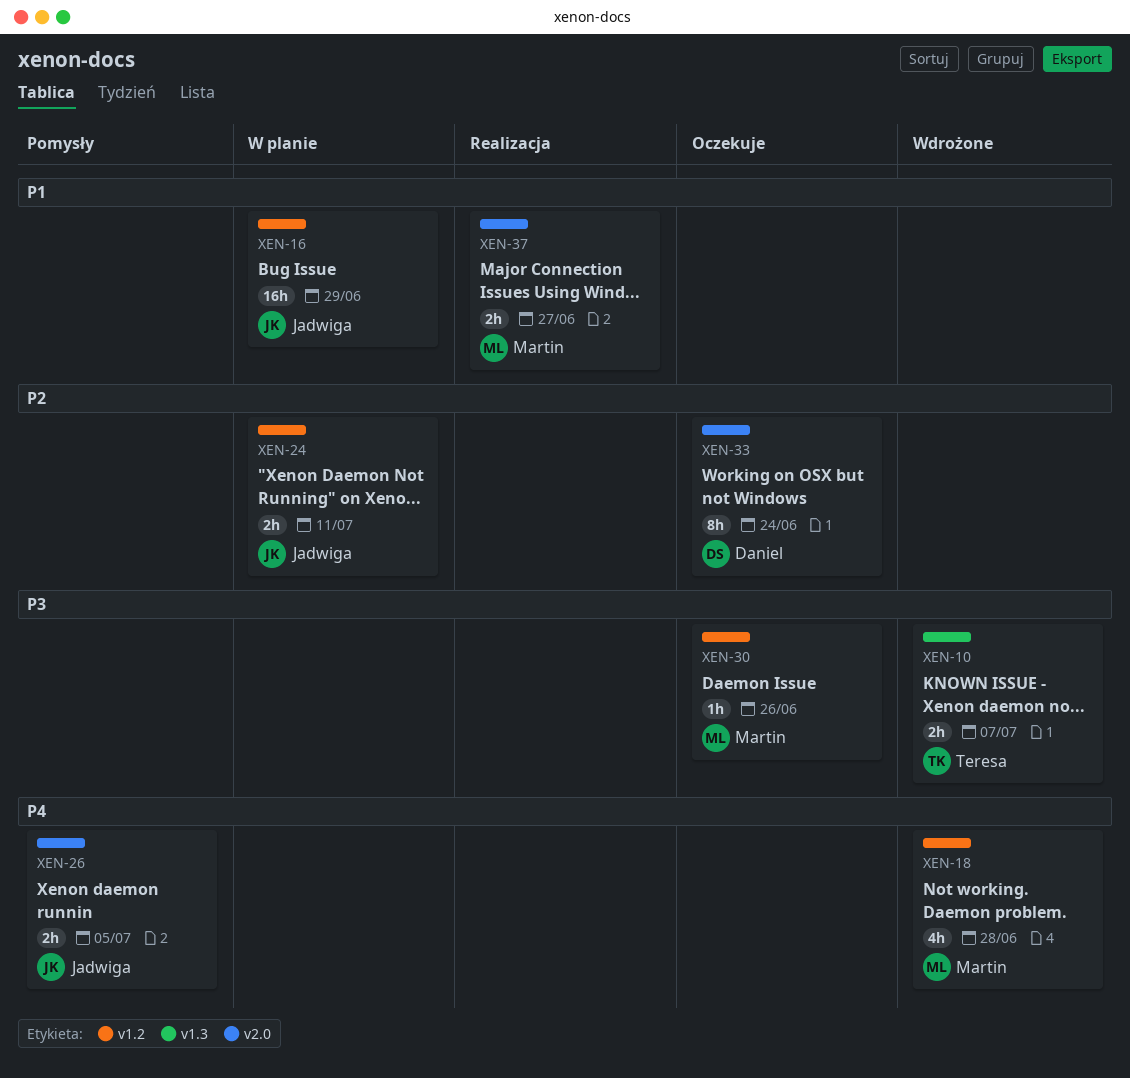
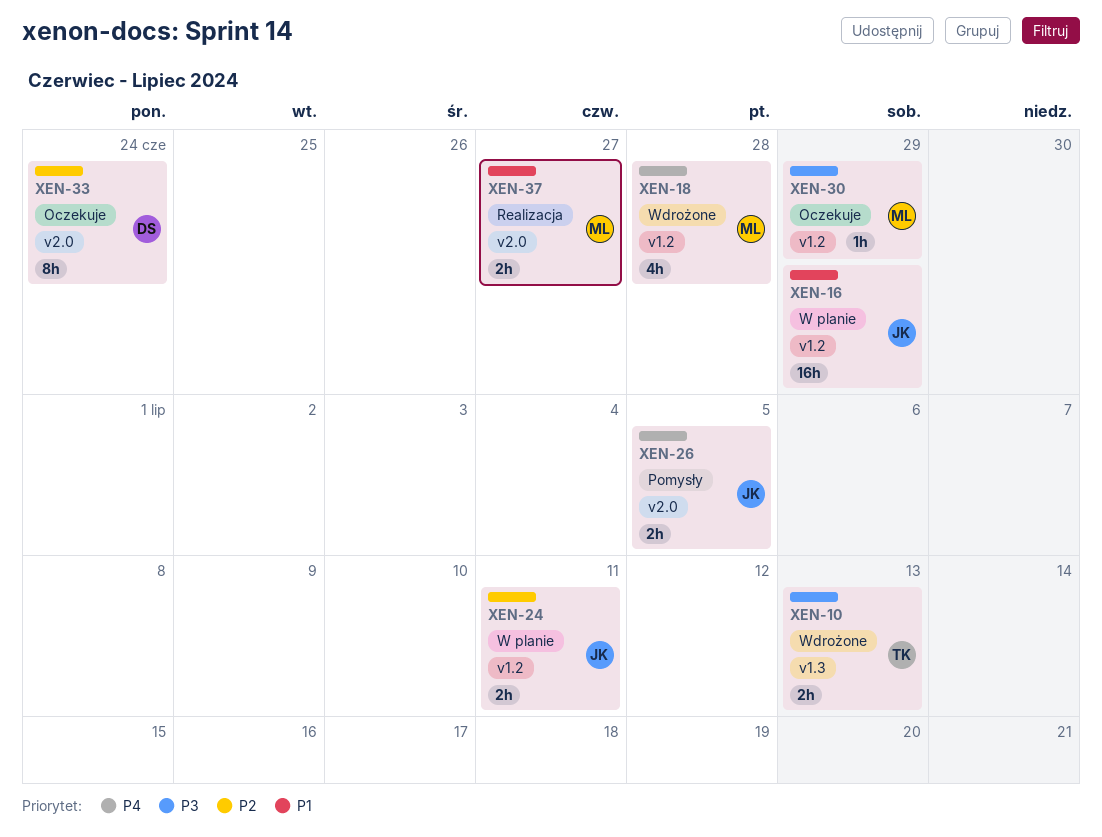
XEN-10, due: Jul 7 -> Jul 13
XEN-30, due: Jun 26 -> Jun 29

